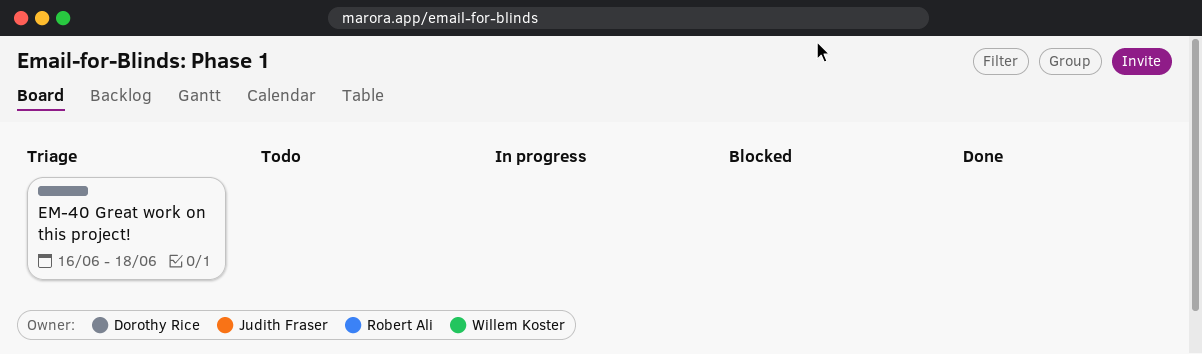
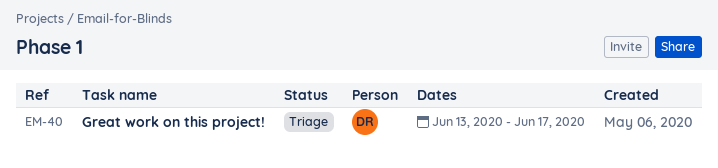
EM-40, start: Jun 16 -> Jun 13
EM-40, due: Jun 18 -> Jun 17

